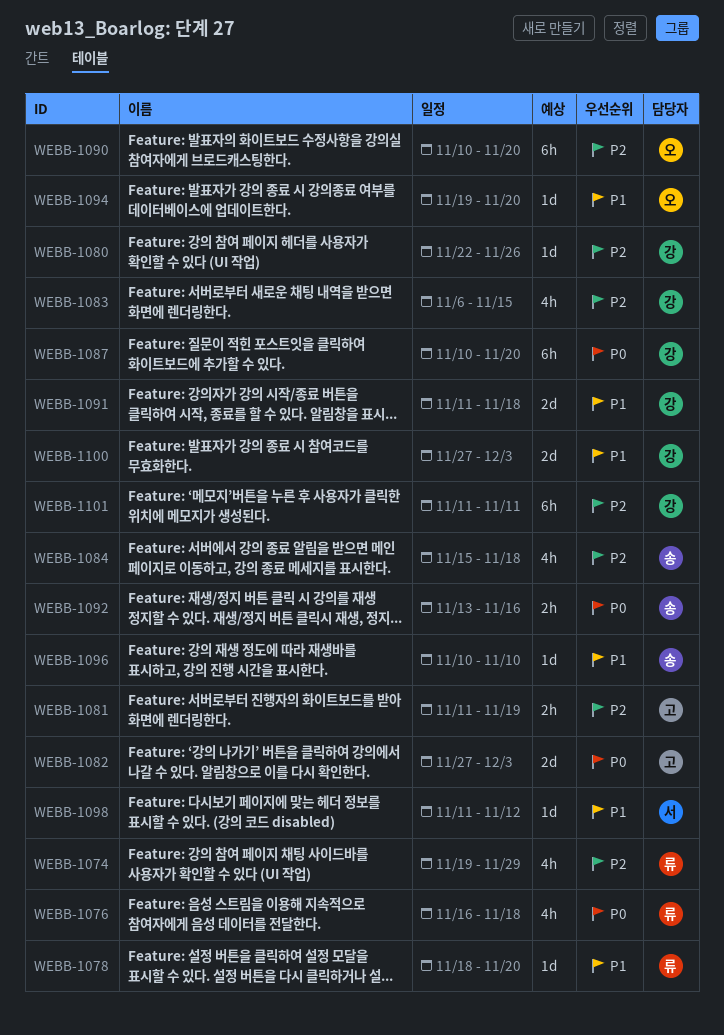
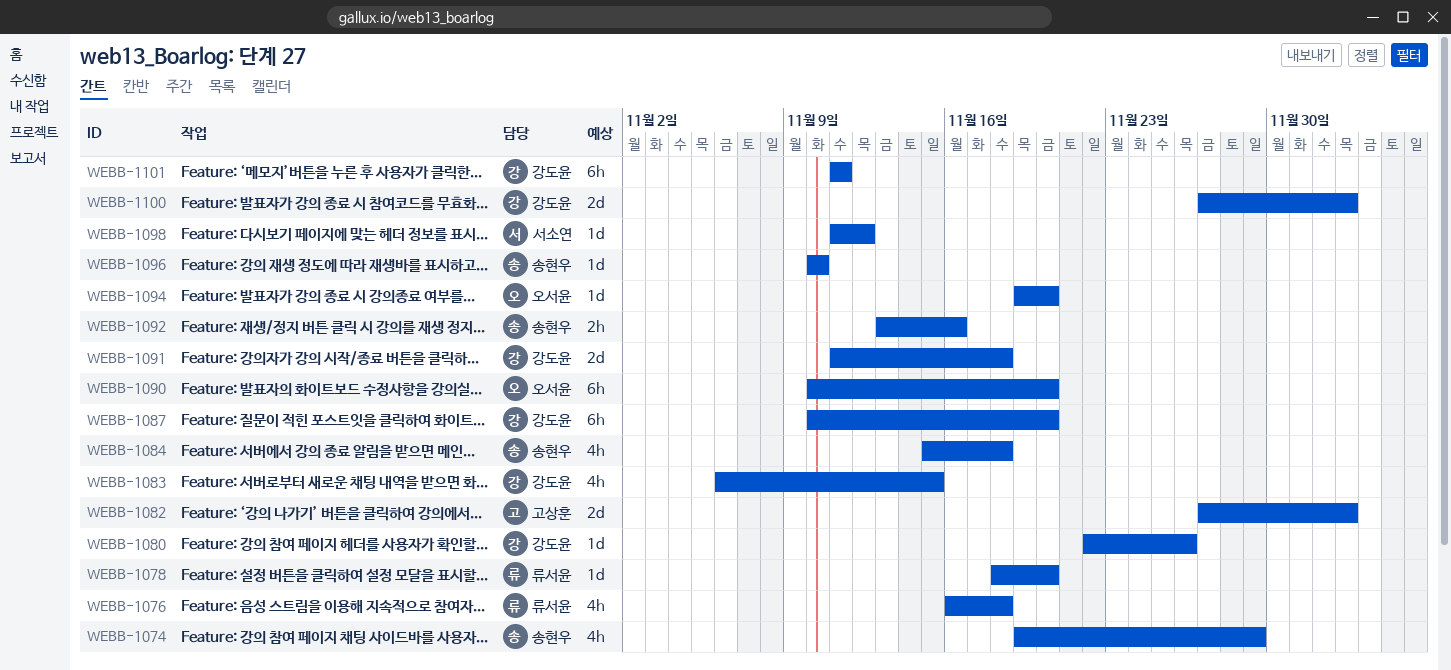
WEBB-1074, owner: 류서윤 -> 송현우
WEBB-1081: present -> none

